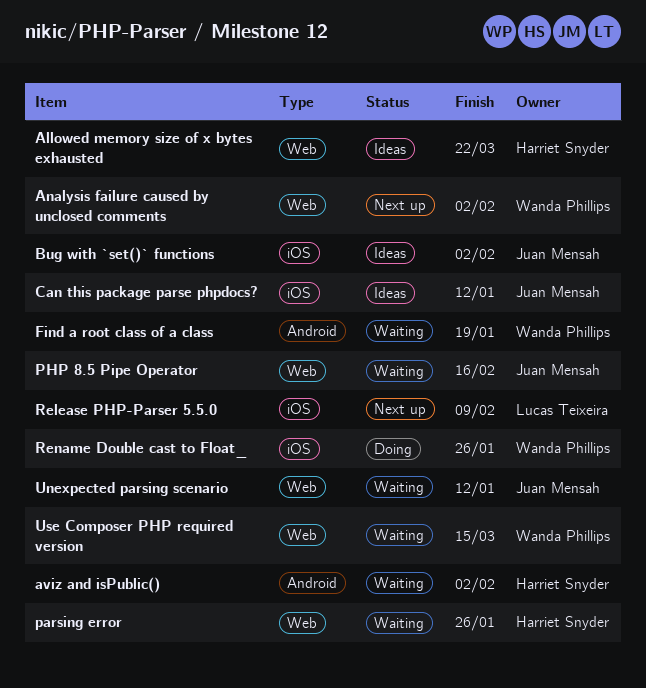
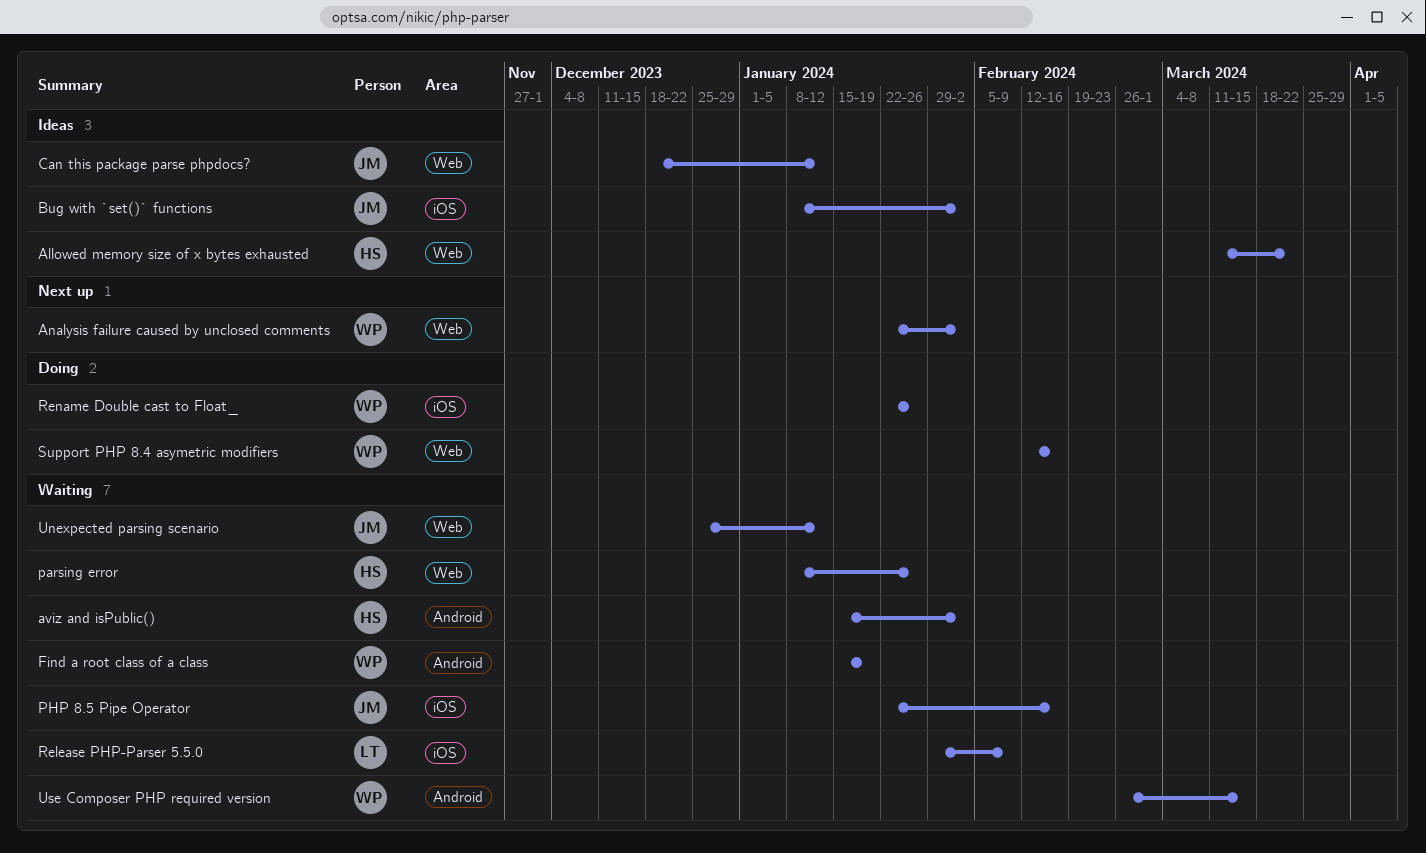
Can this package parse phpdocs?, label: iOS -> Web
PHP 8.5 Pipe Operator, label: Web -> iOS
Release PHP-Parser 5.5.0, status: Next up -> Waiting
Support PHP 8.4 asymetric modifiers: none -> present
Use Composer PHP required version, label: Web -> Android

